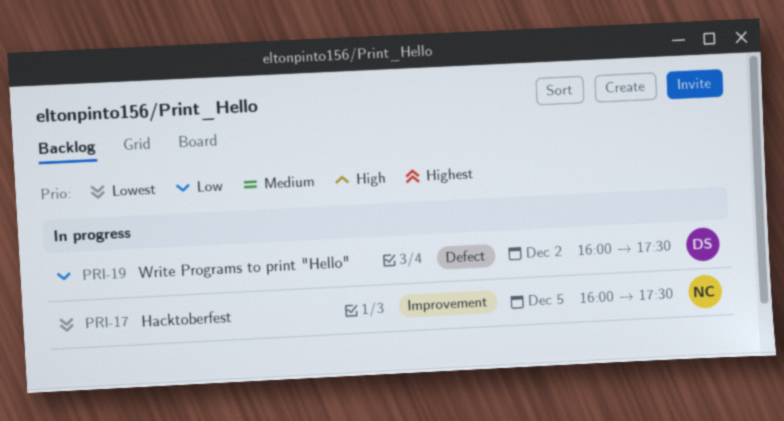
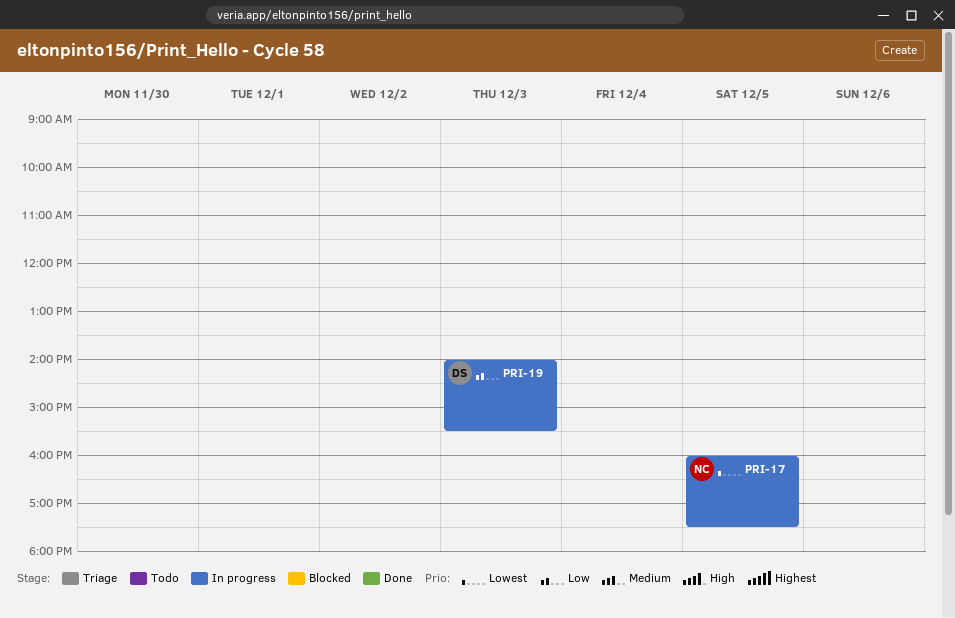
PRI-19, day: Dec 2 -> Dec 3
PRI-19, begins: 16:00 -> 14:00
PRI-19, ends: 17:30 -> 15:30

